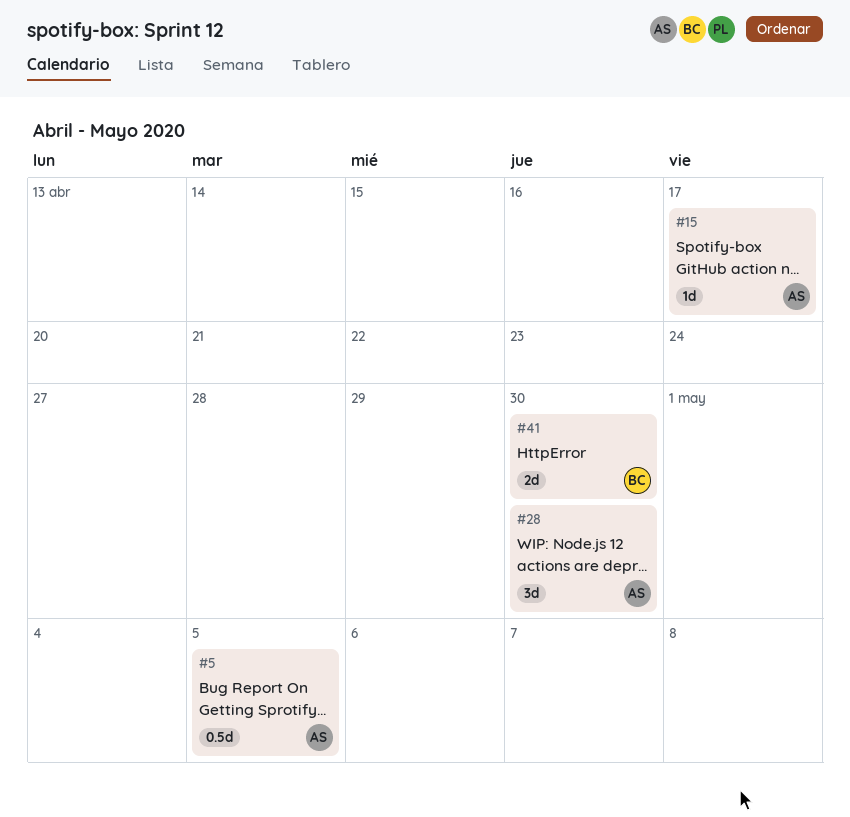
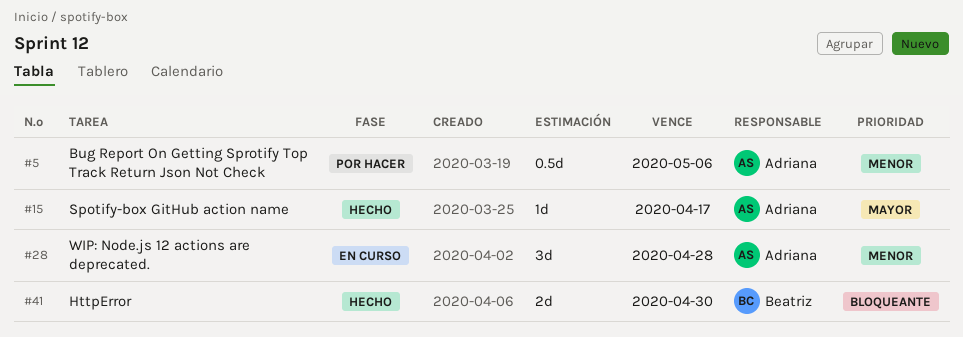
#5, due: May 5 -> May 6
#28, due: Apr 30 -> Apr 28

